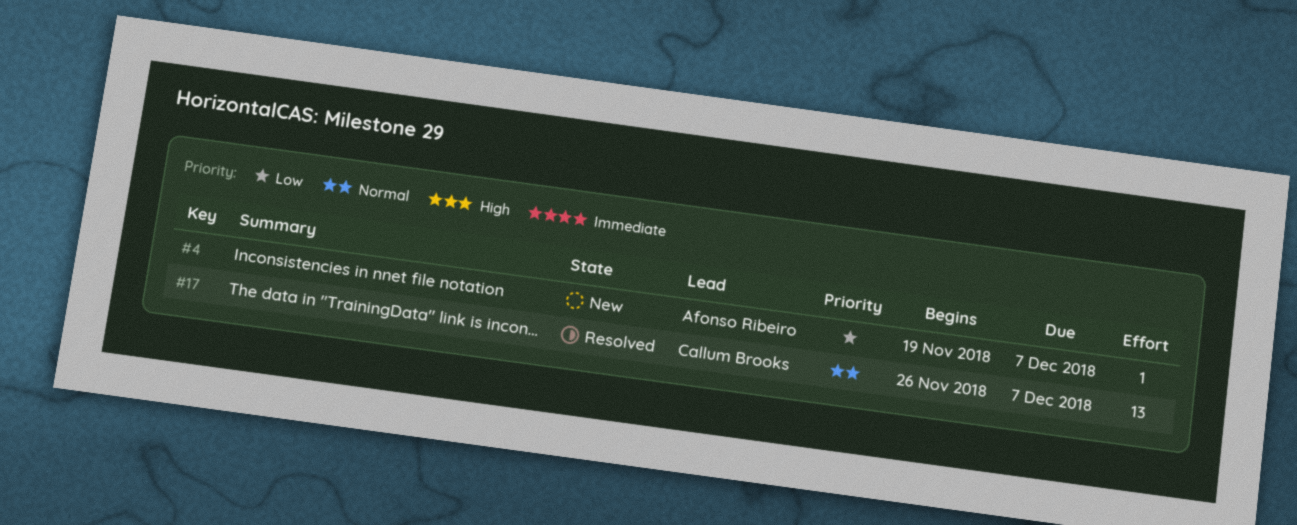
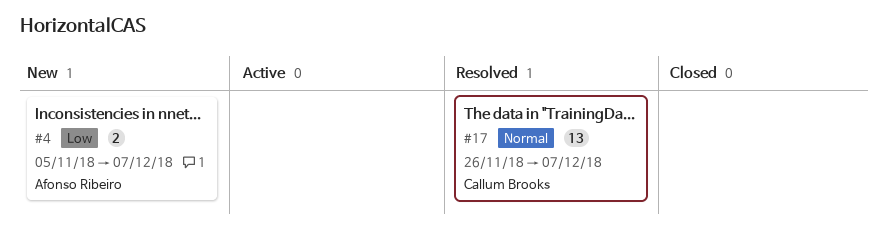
#4, estimate: 1 -> 2
#4, start: Nov 19 -> Nov 5

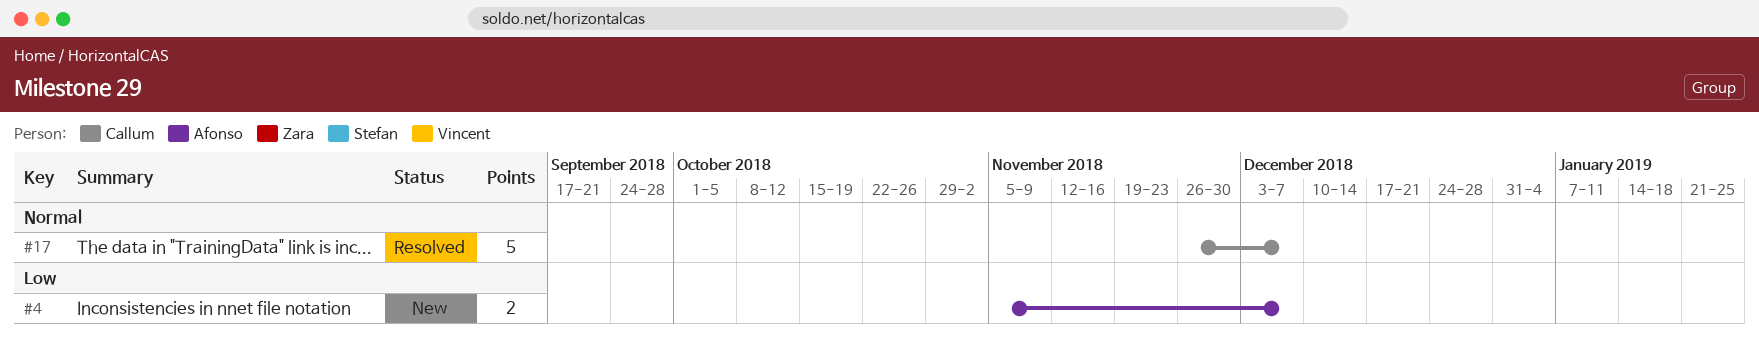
#17, estimate: 13 -> 5

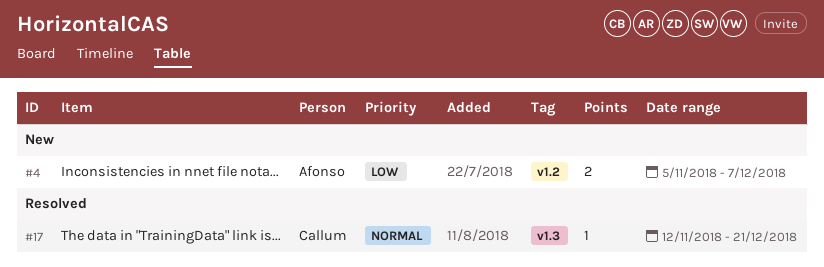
#17, estimate: 5 -> 1
#17, start: Nov 26 -> Nov 12
#17, due: Dec 7 -> Dec 21

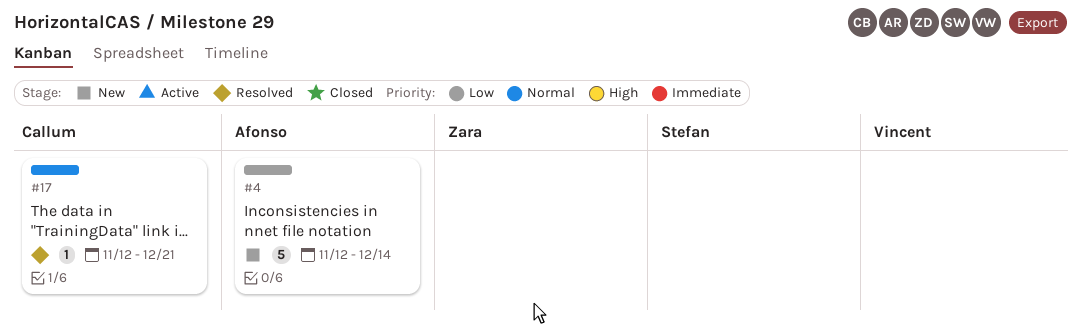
#4, estimate: 2 -> 5
#4, start: Nov 5 -> Nov 12
#4, due: Dec 7 -> Dec 14

